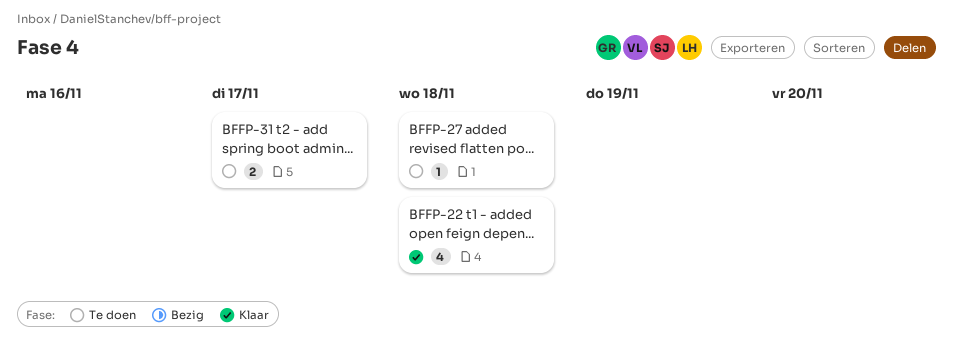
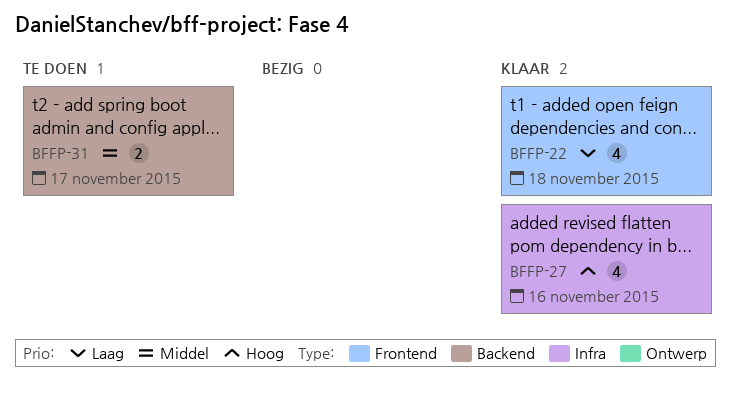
BFFP-27, status: Te doen -> Klaar
BFFP-27, estimate: 1 -> 4
BFFP-27, due: Nov 18 -> Nov 16

